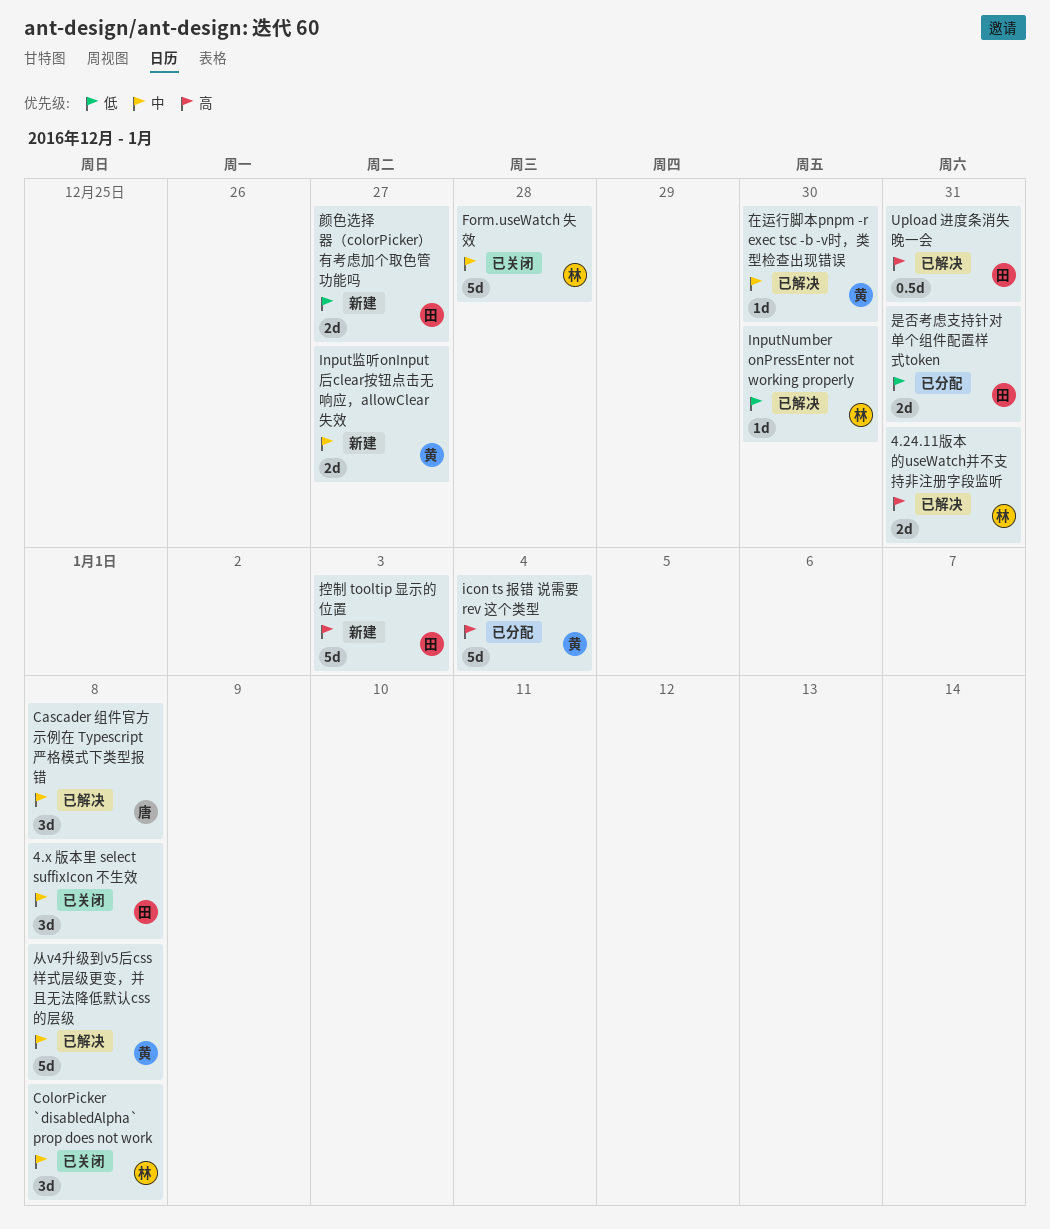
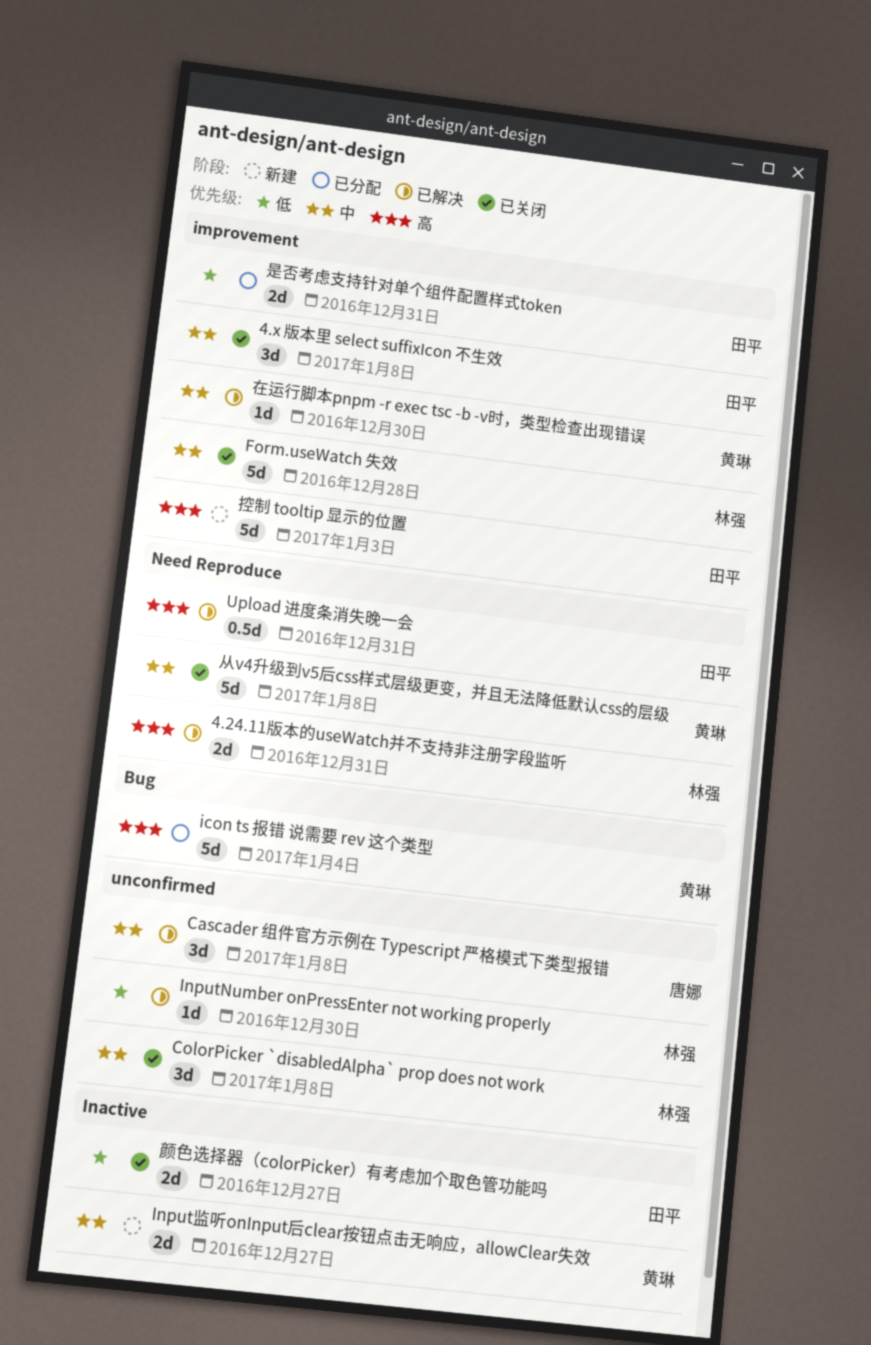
从v4升级到v5后css样式层级更变，并且无法降低默认css的层级, status: 已解决 -> 已关闭
颜色选择器（colorPicker）有考虑加个取色管功能吗, status: 新建 -> 已关闭

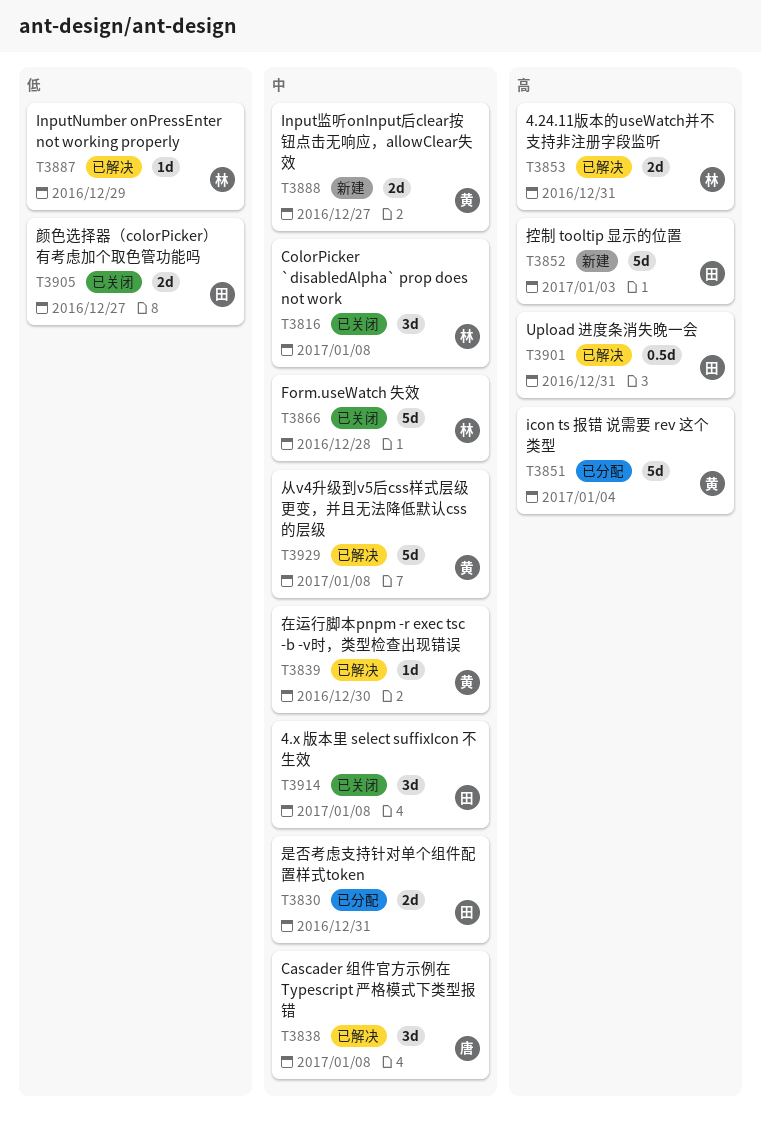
InputNumber onPressEnter not working properly, due: Dec 30 -> Dec 29
从v4升级到v5后css样式层级更变，并且无法降低默认css的层级, status: 已关闭 -> 已解决
是否考虑支持针对单个组件配置样式token, priority: 低 -> 中

